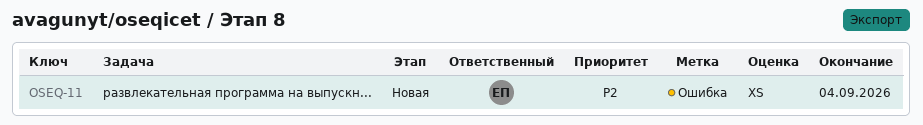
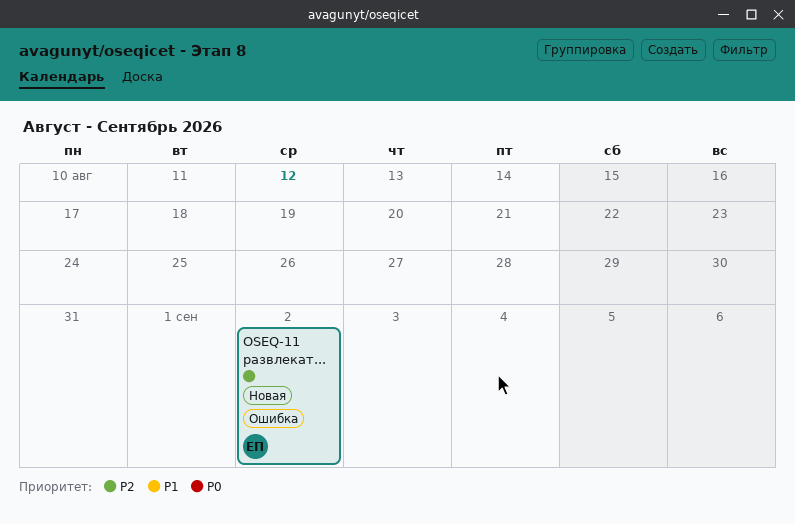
OSEQ-11, due: Sep 4 -> Sep 2

